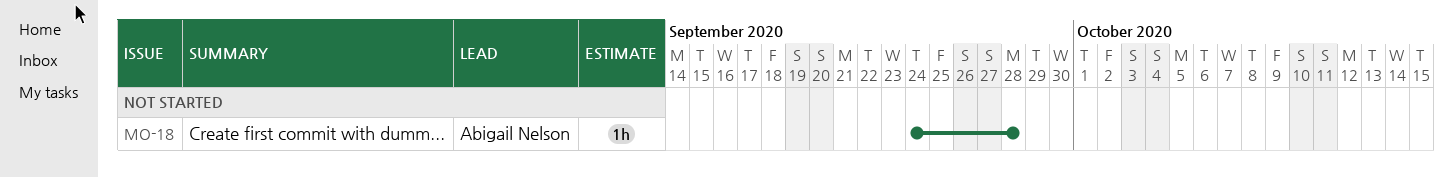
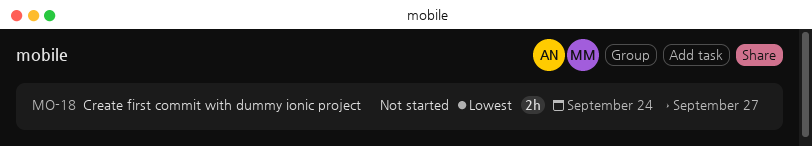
MO-18, estimate: 1h -> 2h
MO-18, due: Sep 28 -> Sep 27

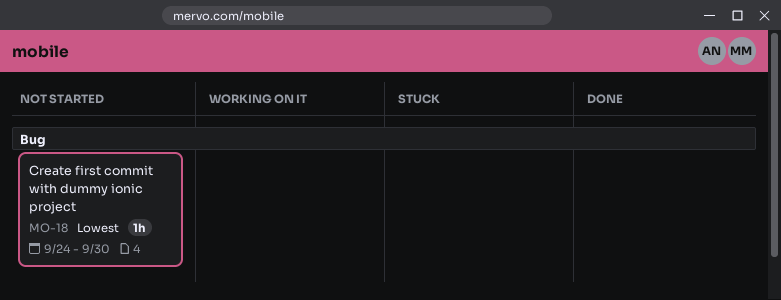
MO-18, estimate: 2h -> 1h
MO-18, due: Sep 27 -> Sep 30

